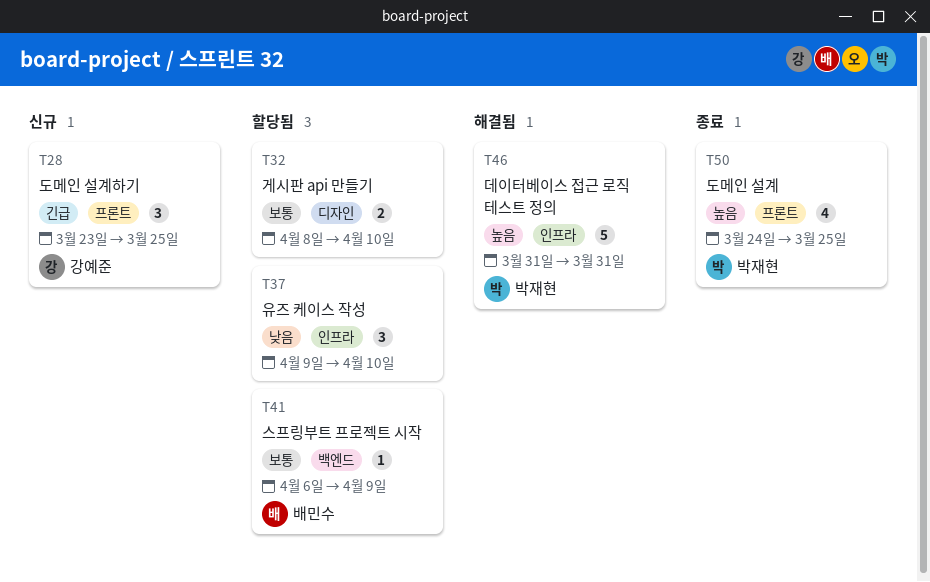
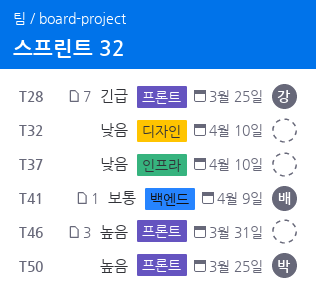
T32, priority: 보통 -> 낮음
T46, owner: 박재현 -> none
T46, label: 인프라 -> 프론트

